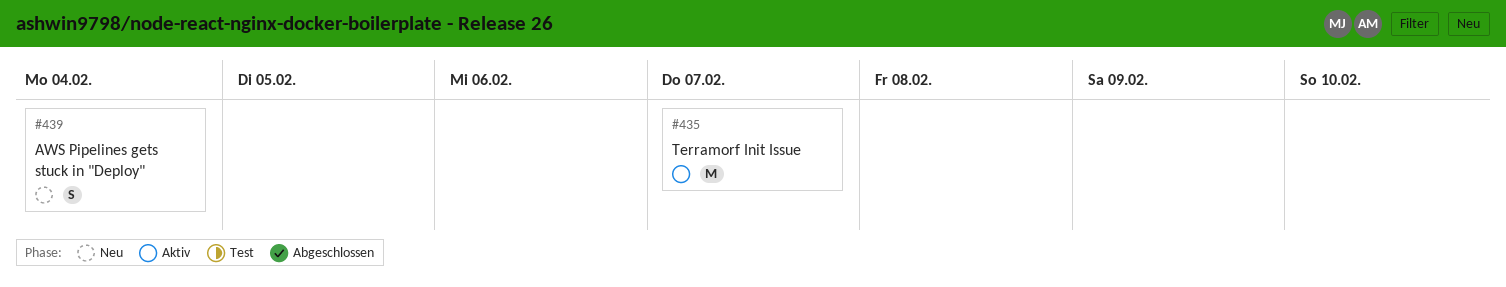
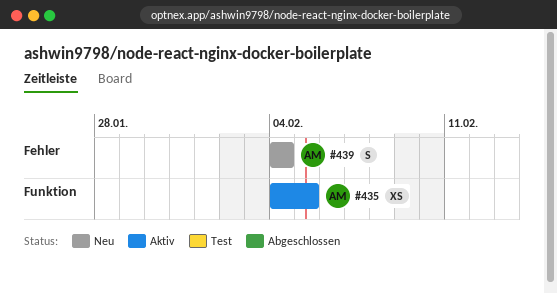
#435, estimate: M -> XS
#435, due: Feb 7 -> Feb 5

